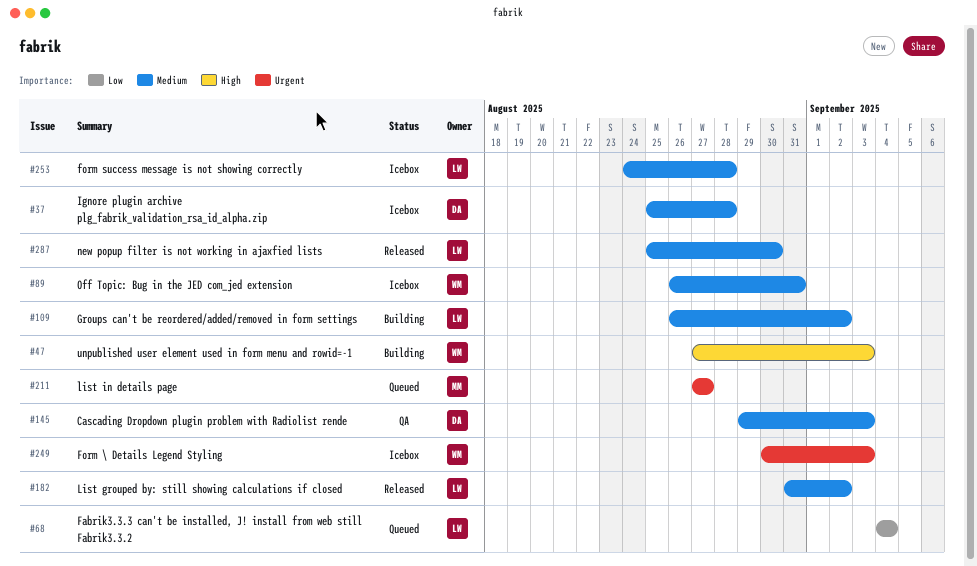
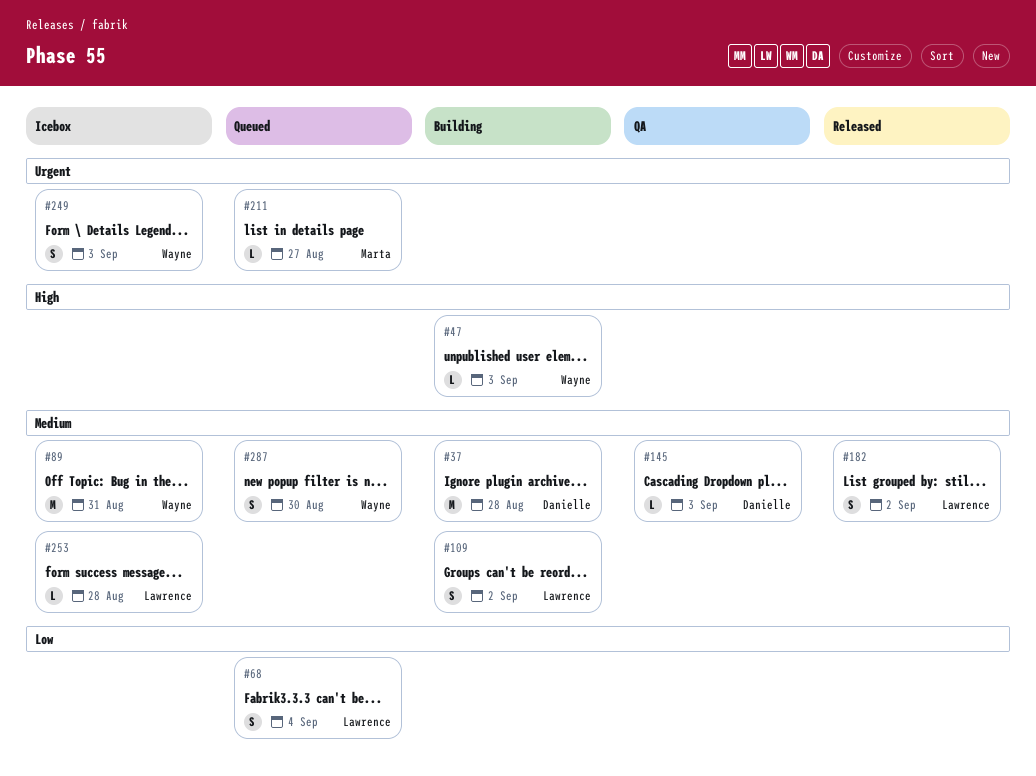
#37, status: Icebox -> Building
#287, status: Released -> Queued
#287, owner: Lawrence -> Wayne

